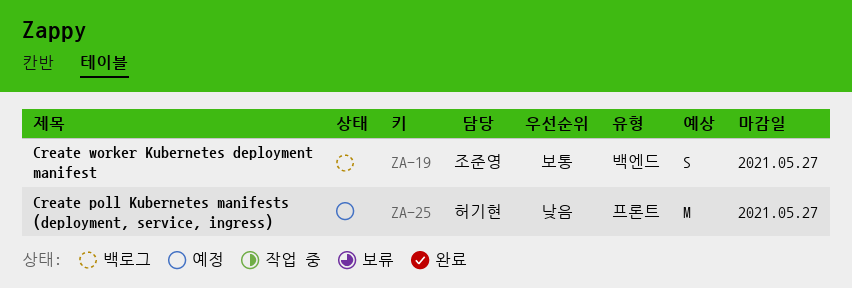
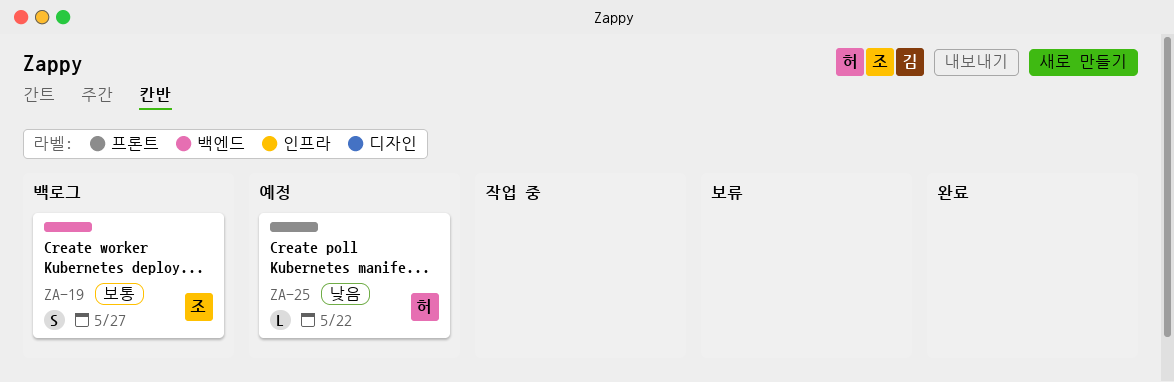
ZA-25, estimate: M -> L
ZA-25, due: May 27 -> May 22

